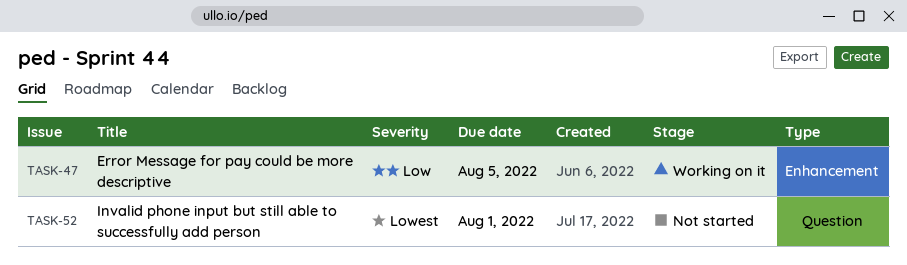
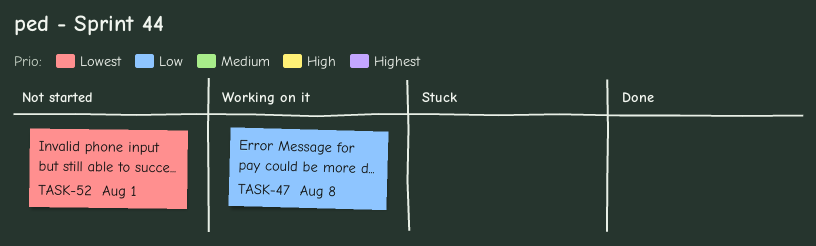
TASK-47, due: Aug 5 -> Aug 8

